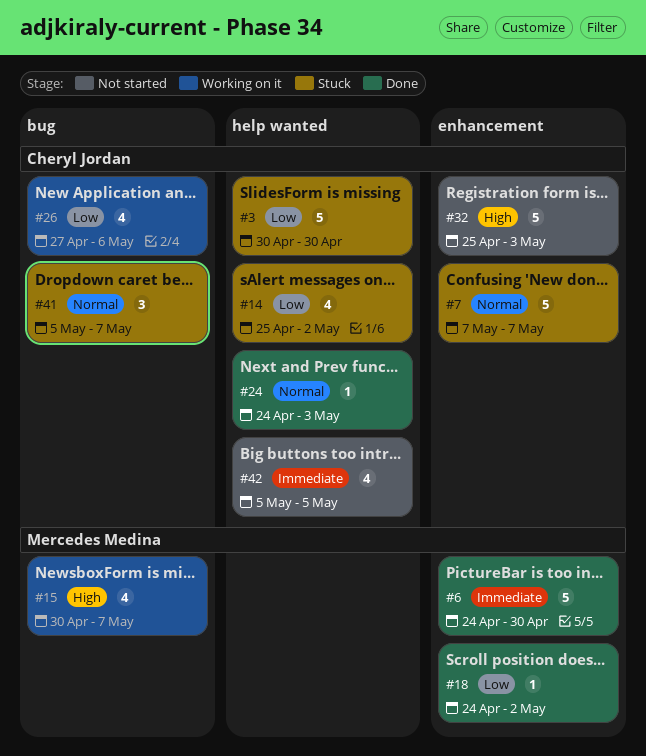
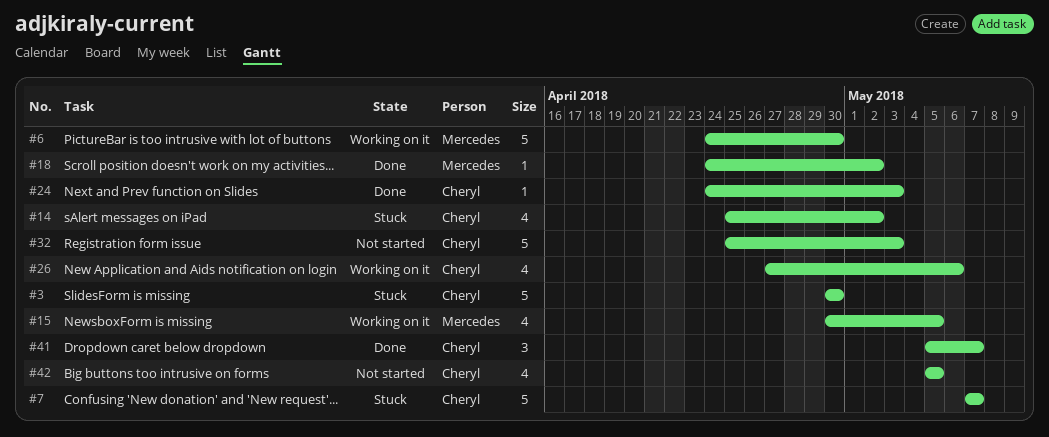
#6, status: Done -> Working on it
#15, due: May 7 -> May 5
#41, status: Stuck -> Done

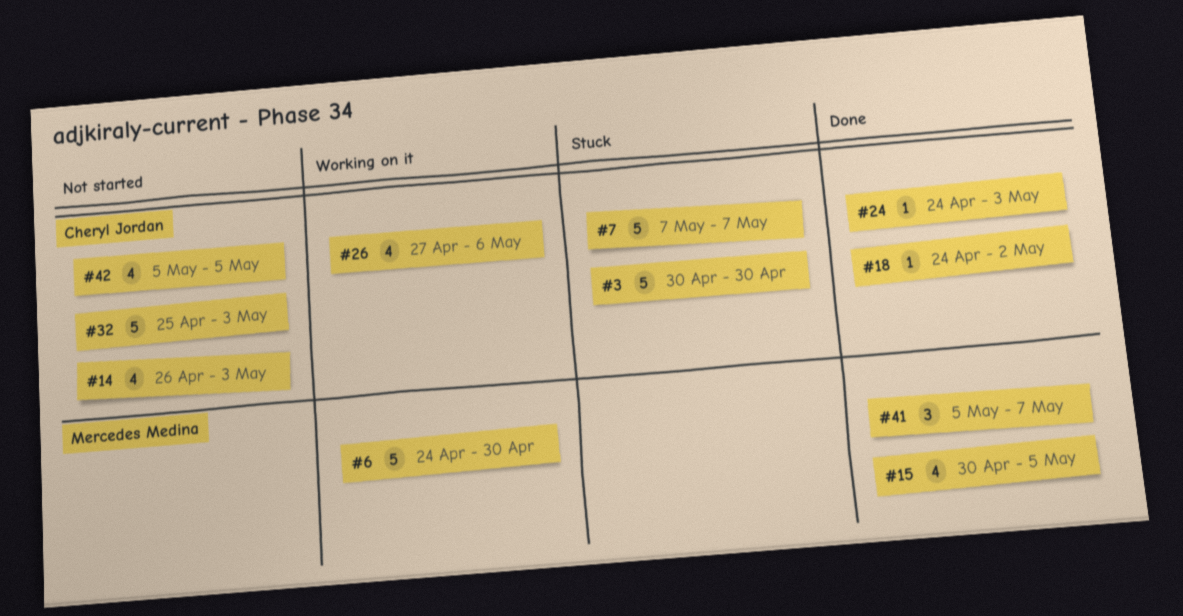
#14, status: Stuck -> Not started
#14, start: Apr 25 -> Apr 26
#14, due: May 2 -> May 3
#15, status: Working on it -> Done
#18, owner: Mercedes Medina -> Cheryl Jordan
#41, owner: Cheryl Jordan -> Mercedes Medina

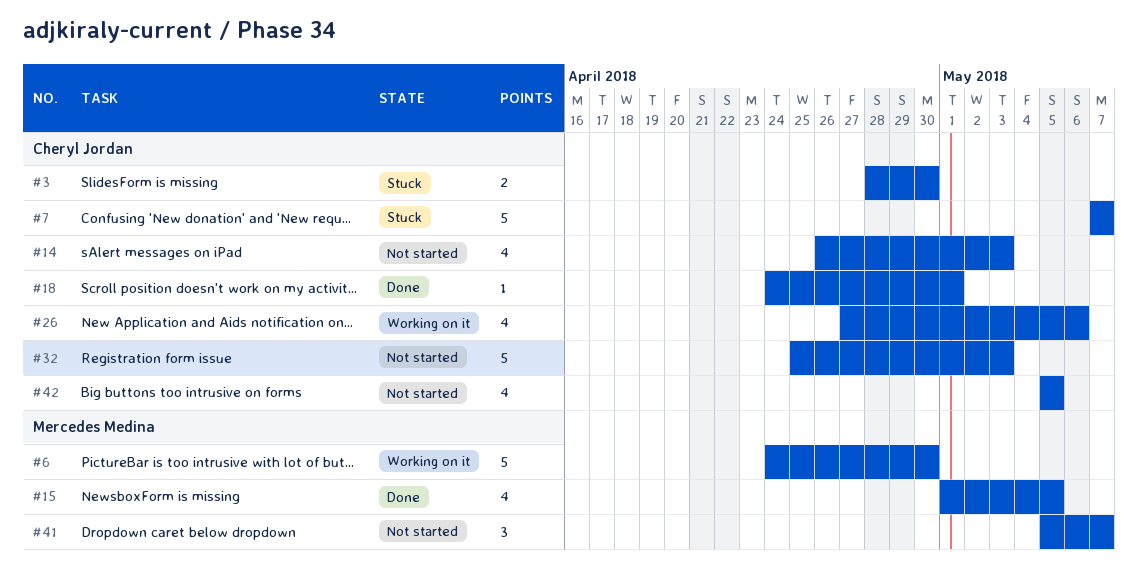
#3, estimate: 5 -> 2
#3, start: Apr 30 -> Apr 28
#15, start: Apr 30 -> May 1
#18, due: May 2 -> May 1
#24: present -> none
#41, status: Done -> Not started

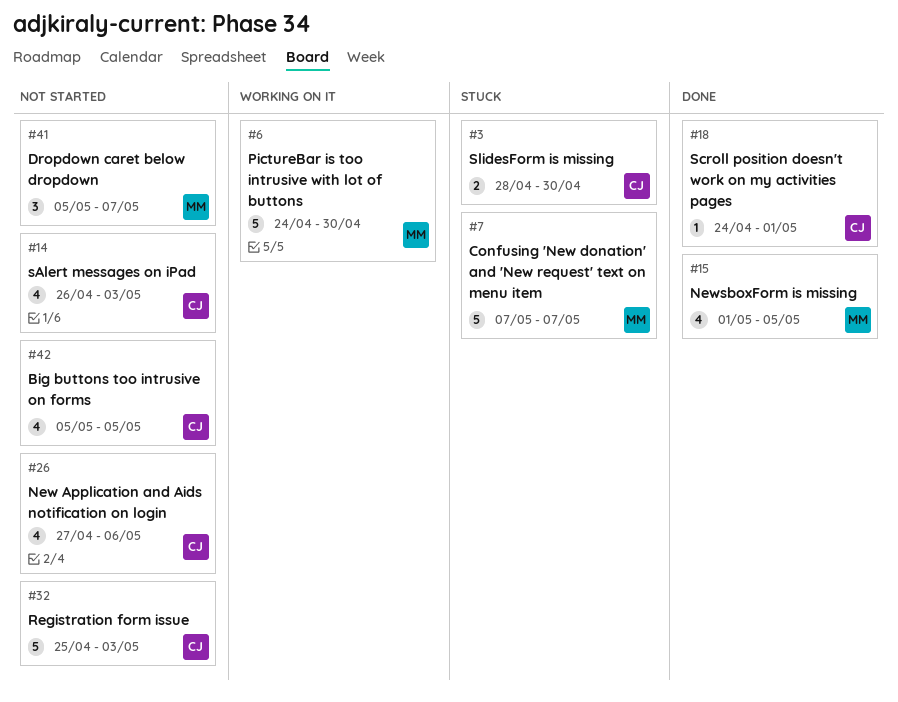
#7, owner: Cheryl Jordan -> Mercedes Medina
#26, status: Working on it -> Not started

